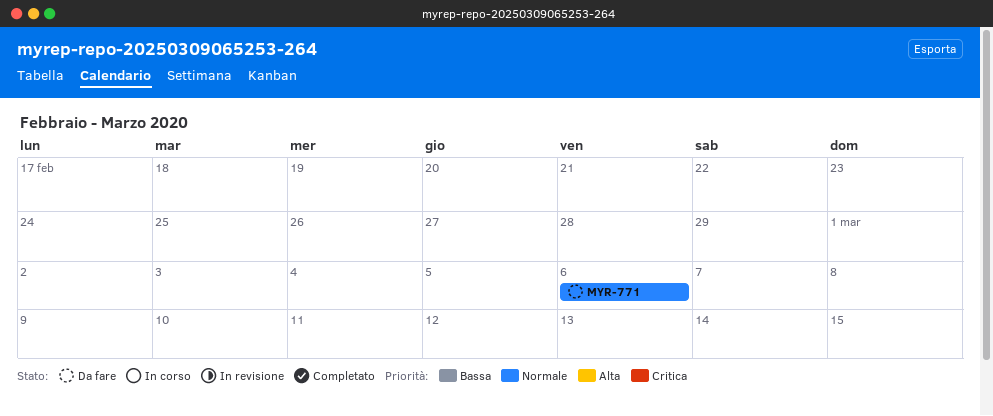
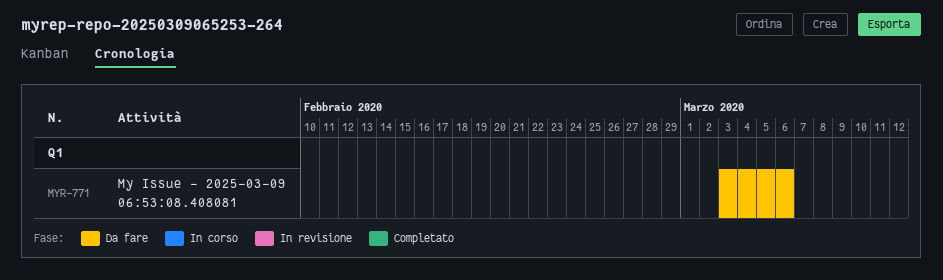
MYR-771, start: Mar 6 -> Mar 3

